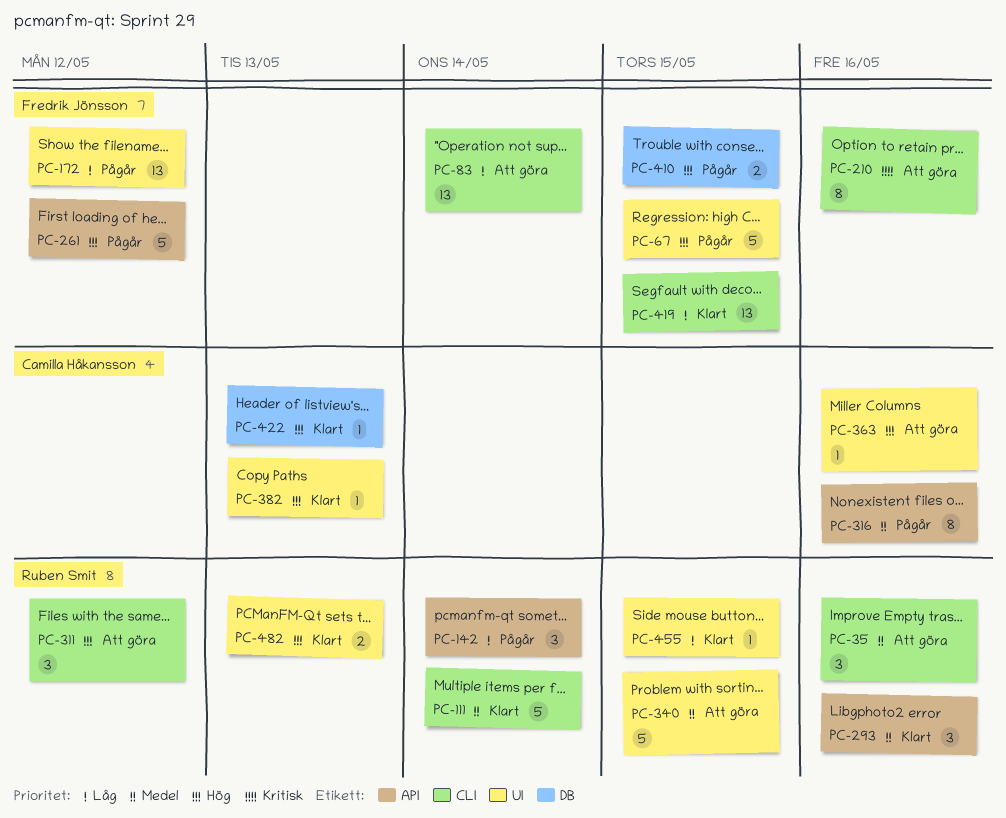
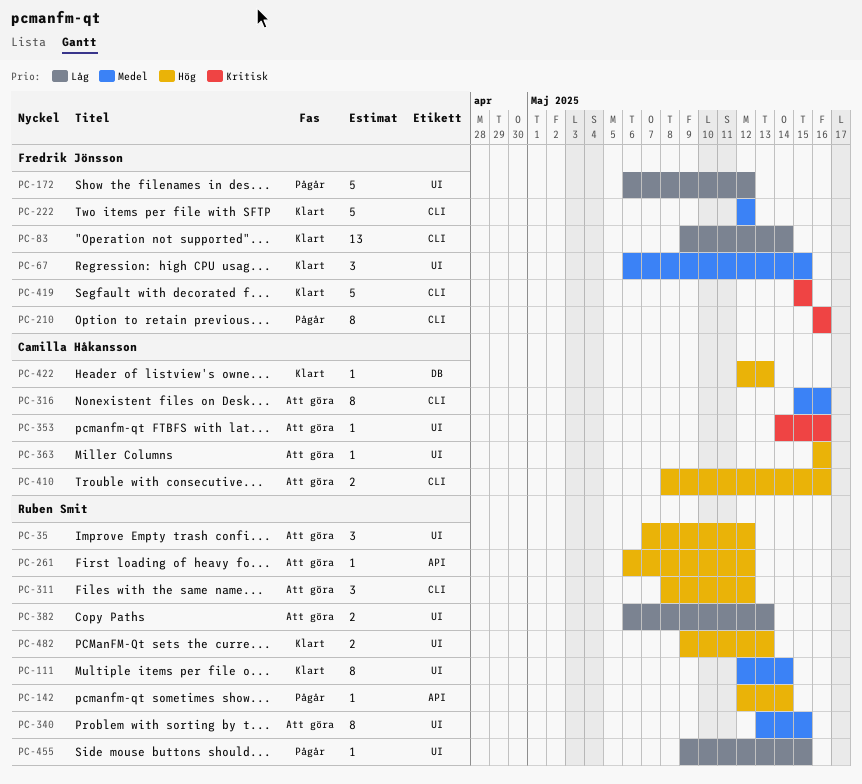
PC-35, priority: Medel -> Hög
PC-35, label: CLI -> UI
PC-35, due: May 16 -> May 12
PC-67, status: Pågår -> Klart
PC-67, priority: Hög -> Medel
PC-67, estimate: 5 -> 3
PC-83, status: Att göra -> Klart
PC-111, label: CLI -> UI
PC-111, estimate: 5 -> 8
PC-142, priority: Låg -> Hög
PC-142, estimate: 3 -> 1
PC-172, estimate: 13 -> 5
PC-210, status: Att göra -> Pågår
PC-222: none -> present
PC-261, status: Pågår -> Att göra
PC-261, owner: Fredrik Jönsson -> Ruben Smit
PC-261, estimate: 5 -> 1
PC-293: present -> none
PC-316, status: Pågår -> Att göra
PC-316, label: API -> CLI
PC-340, estimate: 5 -> 8
PC-353: none -> present
PC-382, status: Klart -> Att göra
PC-382, owner: Camilla Håkansson -> Ruben Smit
PC-382, priority: Hög -> Låg
PC-382, estimate: 1 -> 2
PC-410, status: Pågår -> Att göra
PC-410, owner: Fredrik Jönsson -> Camilla Håkansson
PC-410, label: DB -> CLI
PC-410, due: May 15 -> May 16
PC-419, priority: Låg -> Kritisk
PC-419, estimate: 13 -> 5
PC-455, status: Klart -> Pågår

